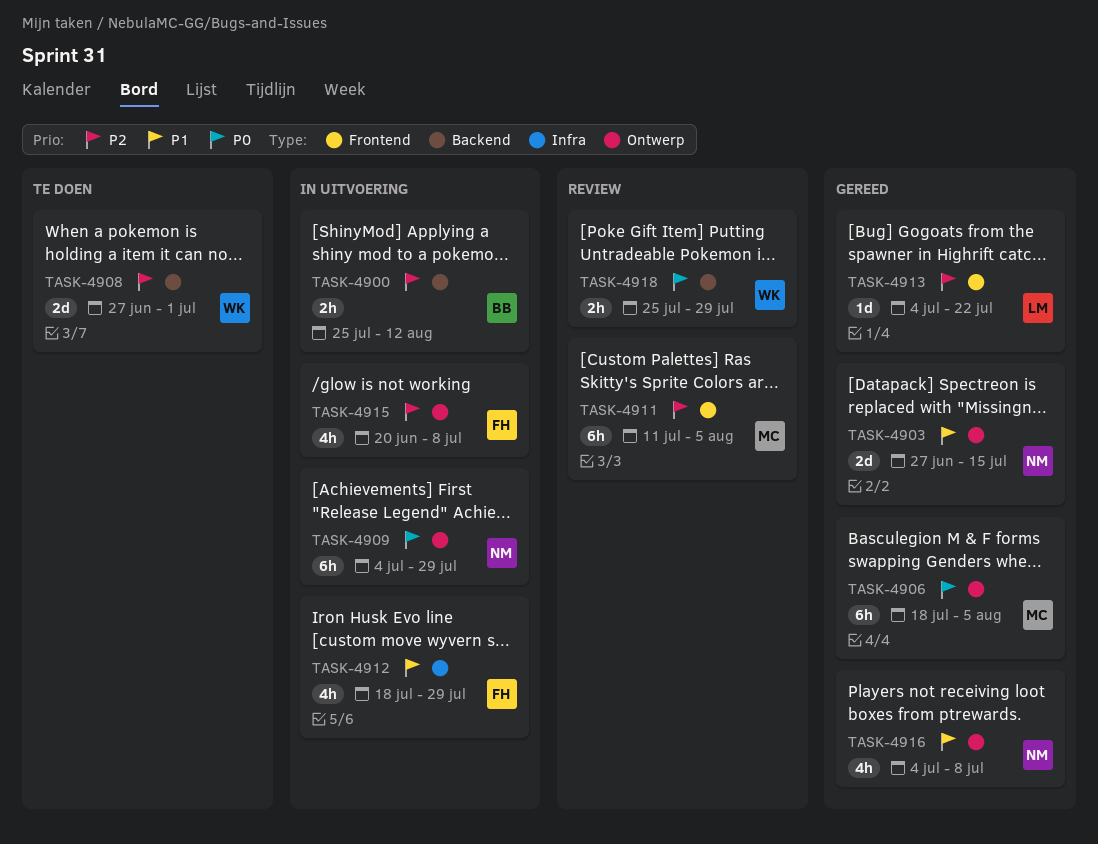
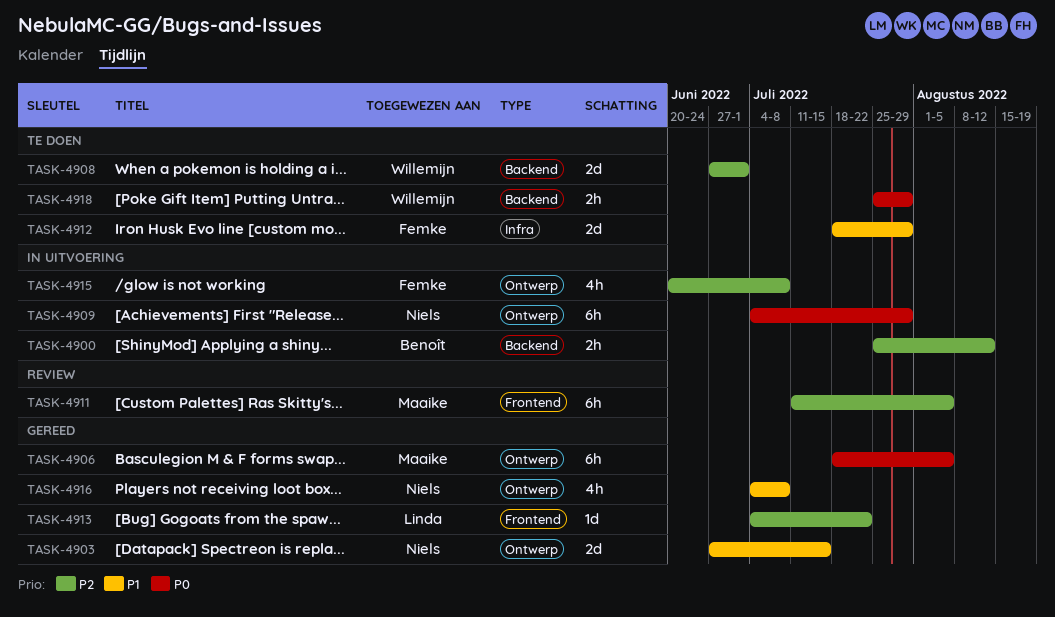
TASK-4912, status: In uitvoering -> Te doen
TASK-4912, estimate: 4h -> 2d
TASK-4918, status: Review -> Te doen

